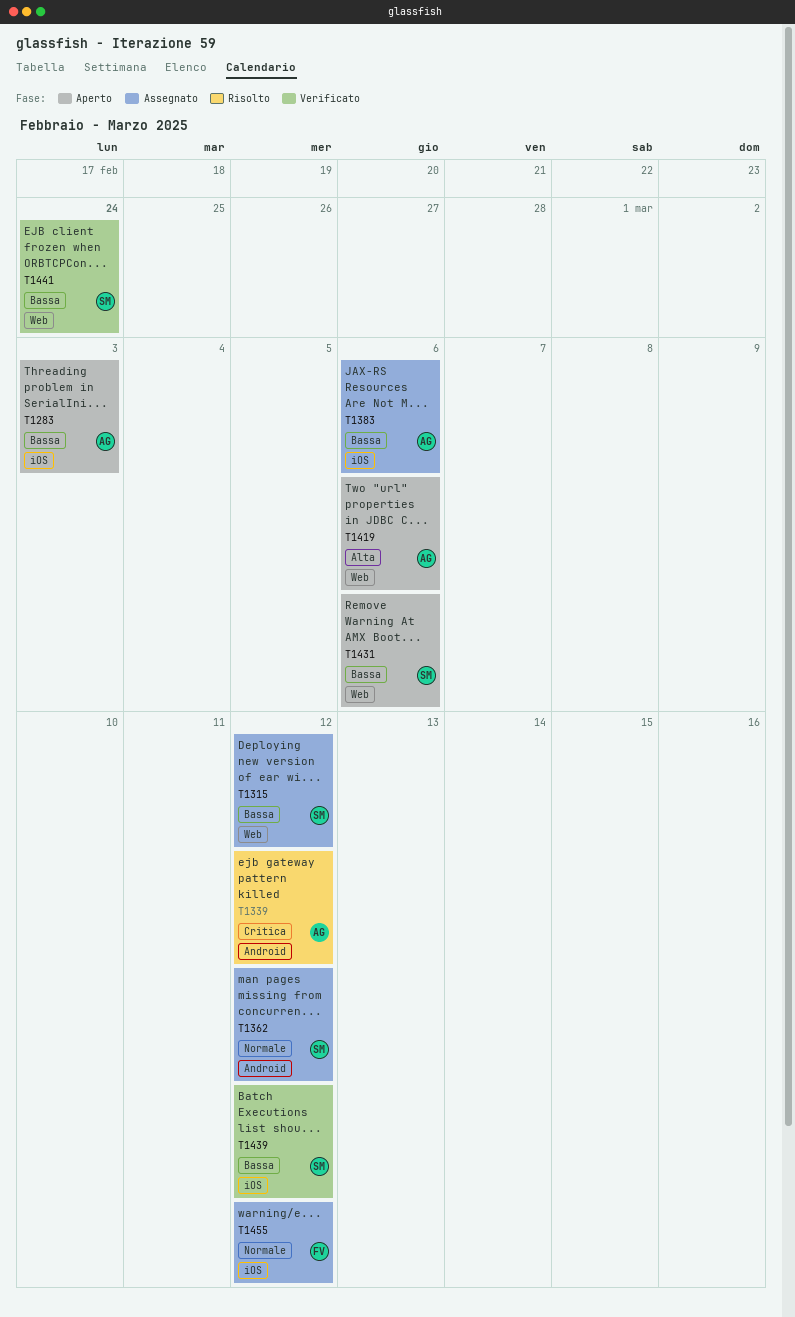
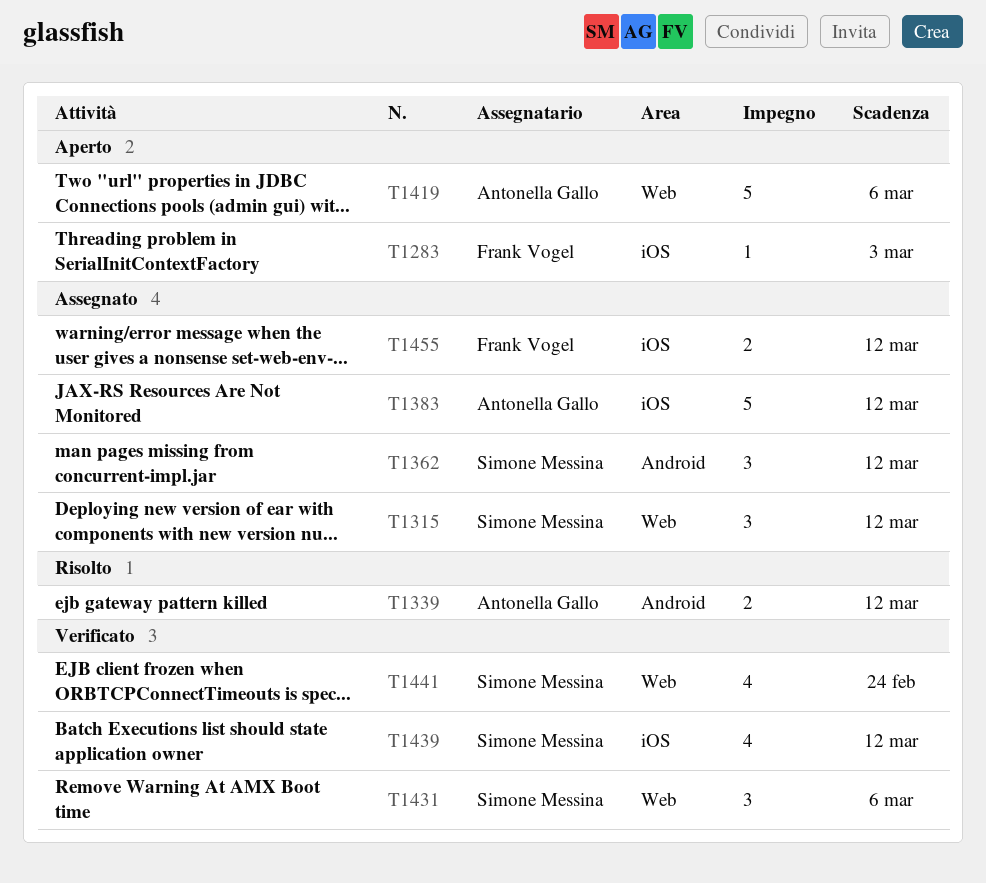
T1283, owner: Antonella Gallo -> Frank Vogel
T1383, due: Mar 6 -> Mar 12
T1431, status: Aperto -> Verificato

